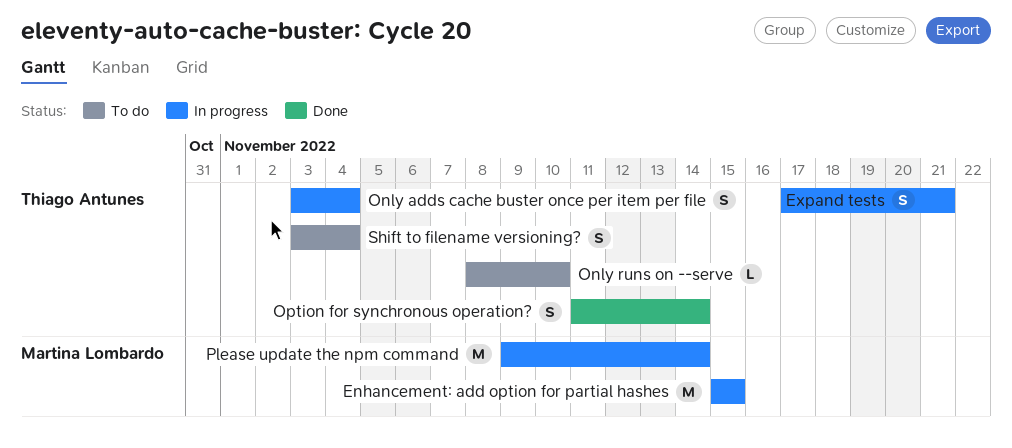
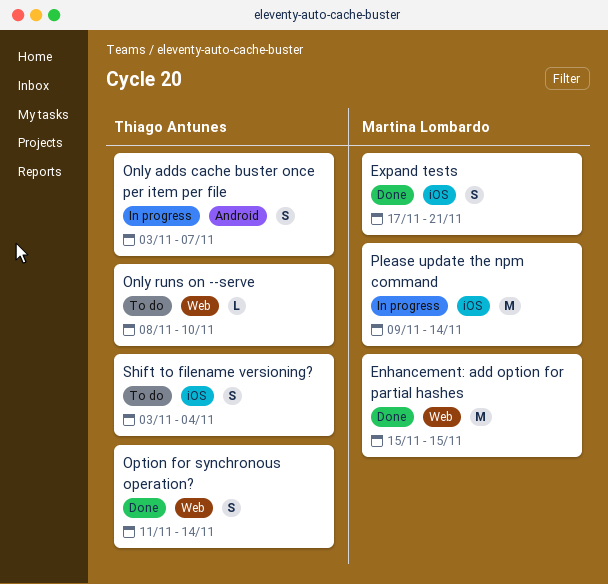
Enhancement: add option for partial hashes, status: In progress -> Done
Expand tests, status: In progress -> Done
Expand tests, owner: Thiago Antunes -> Martina Lombardo
Only adds cache buster once per item per file, due: Nov 4 -> Nov 7

